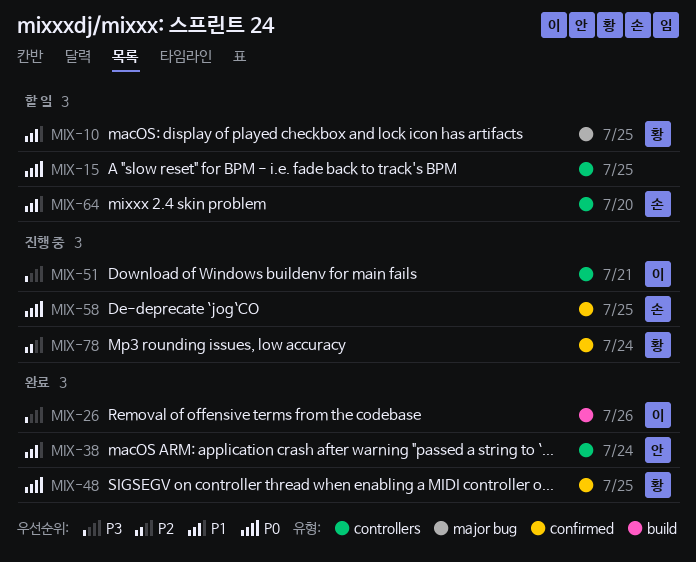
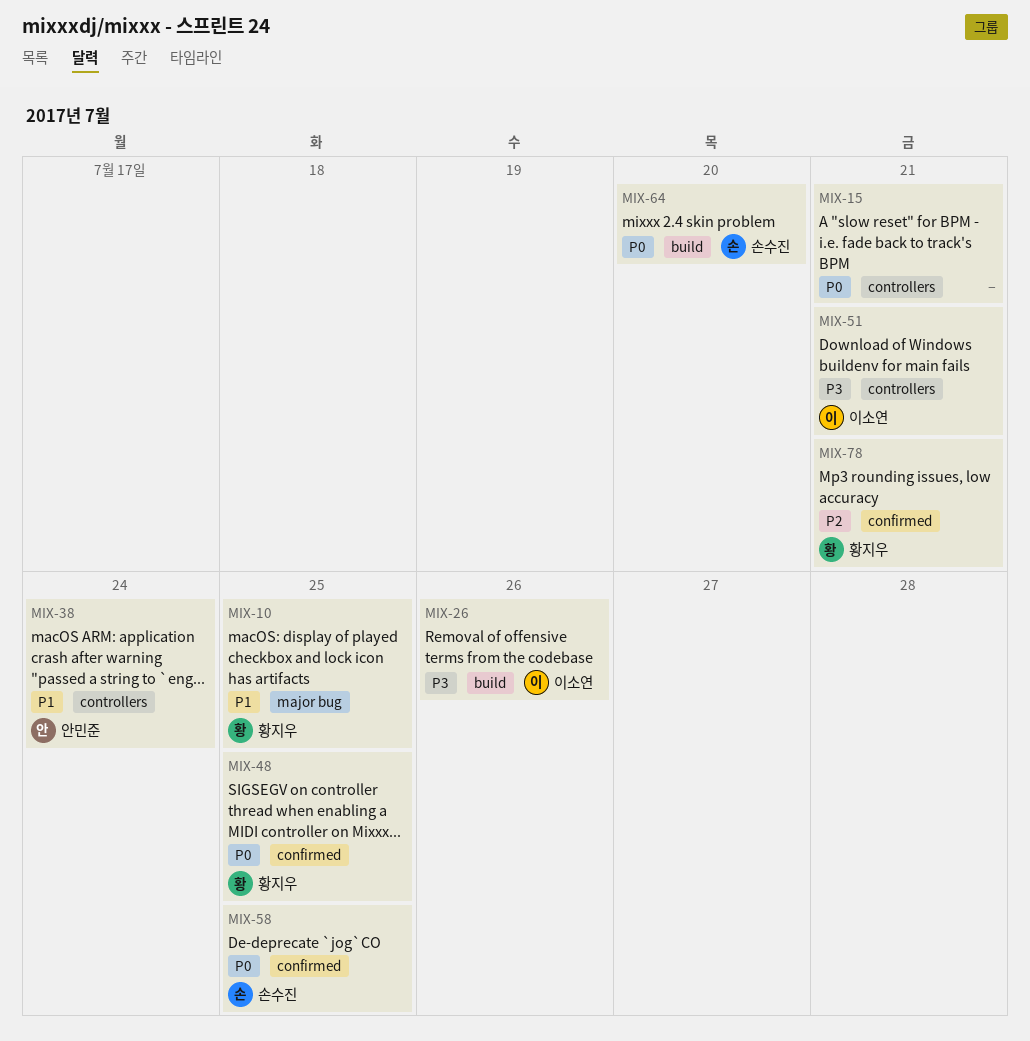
MIX-15, due: Jul 25 -> Jul 21
MIX-64, priority: P1 -> P0
MIX-64, label: controllers -> build
MIX-78, due: Jul 24 -> Jul 21

